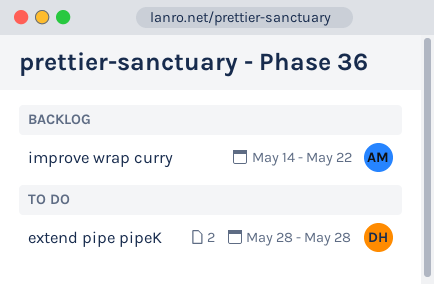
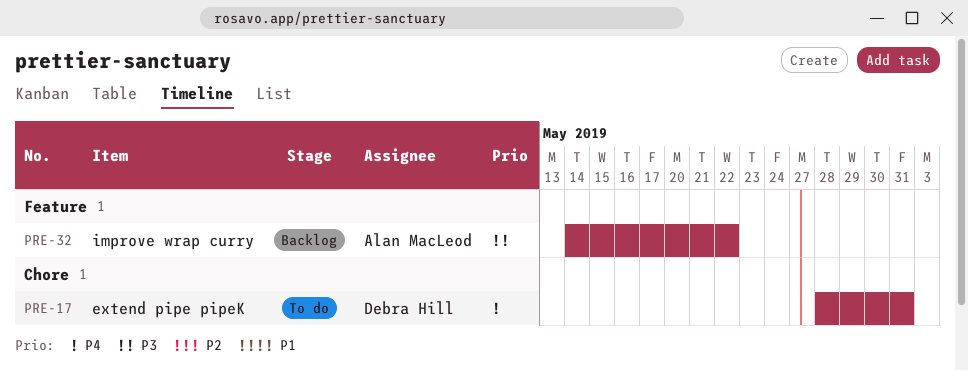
extend pipe pipeK, due: May 28 -> May 31

